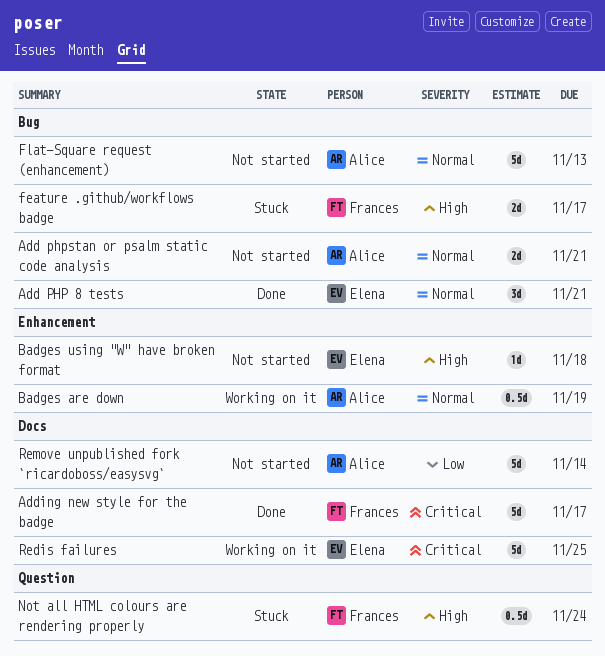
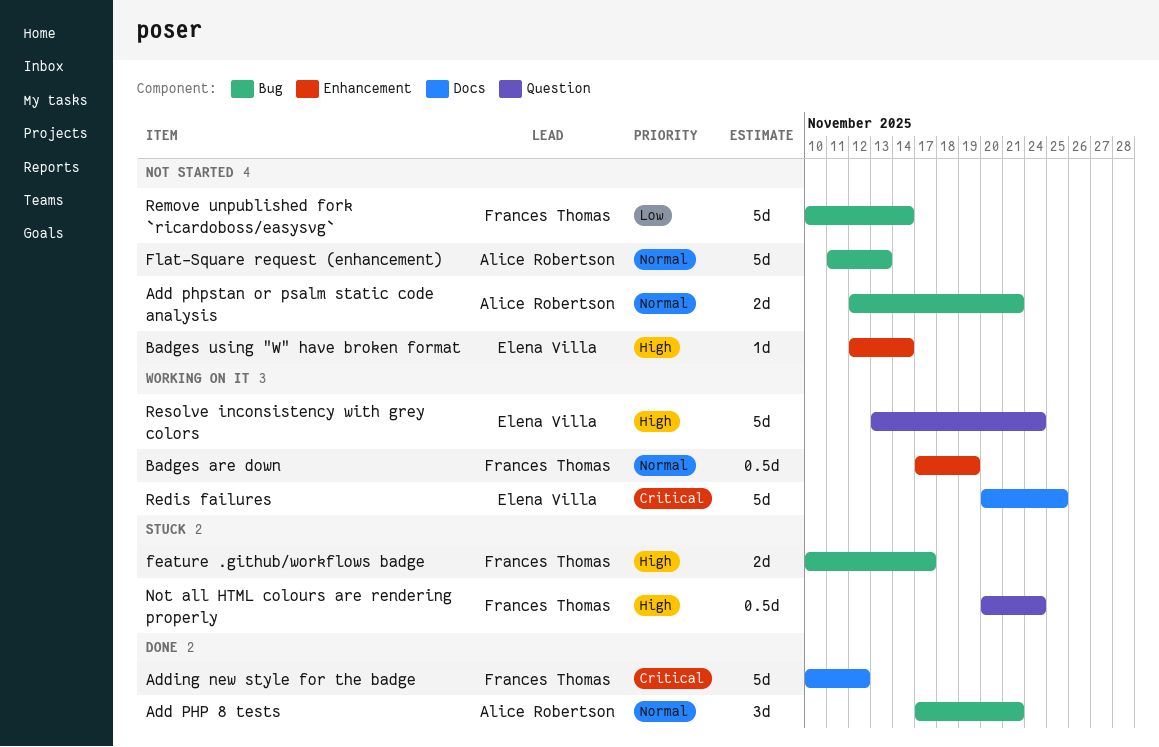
Add PHP 8 tests, owner: Elena Villa -> Alice Robertson
Adding new style for the badge, due: Nov 17 -> Nov 12
Badges are down, owner: Alice Robertson -> Frances Thomas
Badges using "W" have broken format, due: Nov 18 -> Nov 14
Remove unpublished fork `ricardoboss/easysvg`, owner: Alice Robertson -> Frances Thomas
Remove unpublished fork `ricardoboss/easysvg`, label: Docs -> Bug
Resolve inconsistency with grey colors: none -> present

